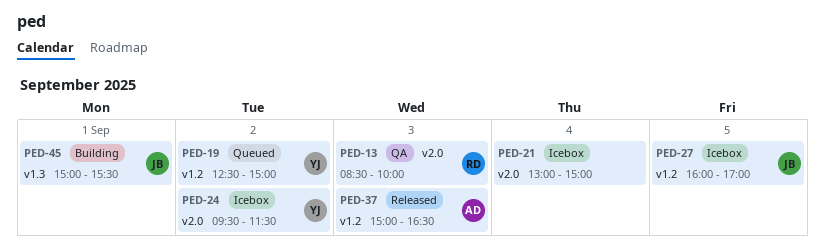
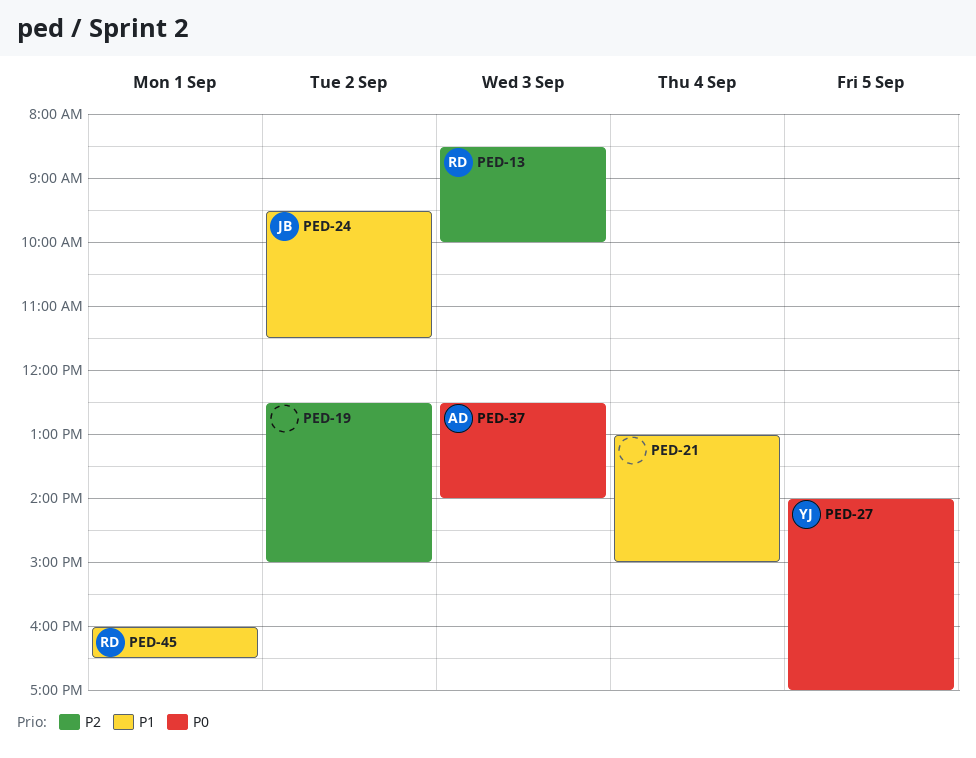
PED-19, owner: YJ -> none
PED-24, owner: YJ -> JB
PED-27, owner: JB -> YJ
PED-27, begins: 16:00 -> 14:00
PED-37, begins: 15:00 -> 12:30
PED-37, ends: 16:30 -> 14:00
PED-45, owner: JB -> RD
PED-45, begins: 15:00 -> 16:00
PED-45, ends: 15:30 -> 16:30

